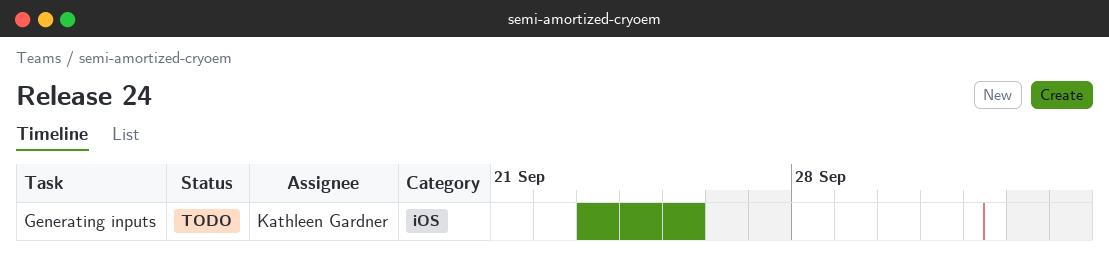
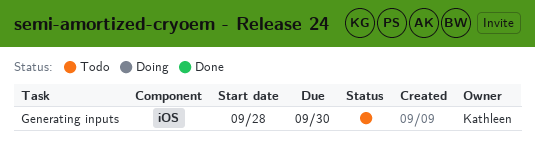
Generating inputs, start: Sep 23 -> Sep 28
Generating inputs, due: Sep 25 -> Sep 30

